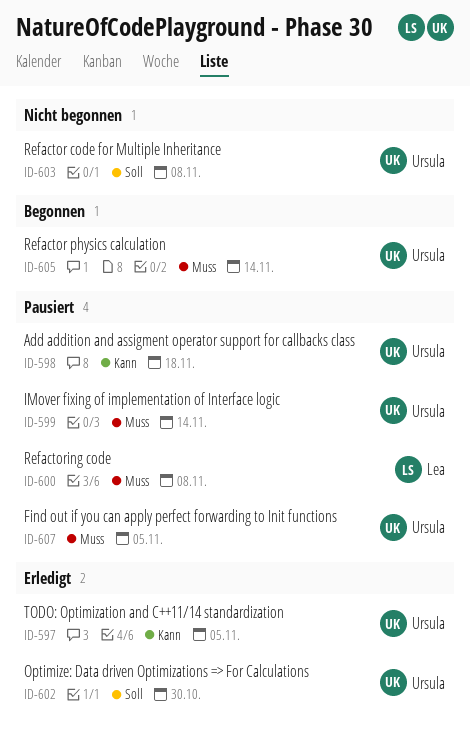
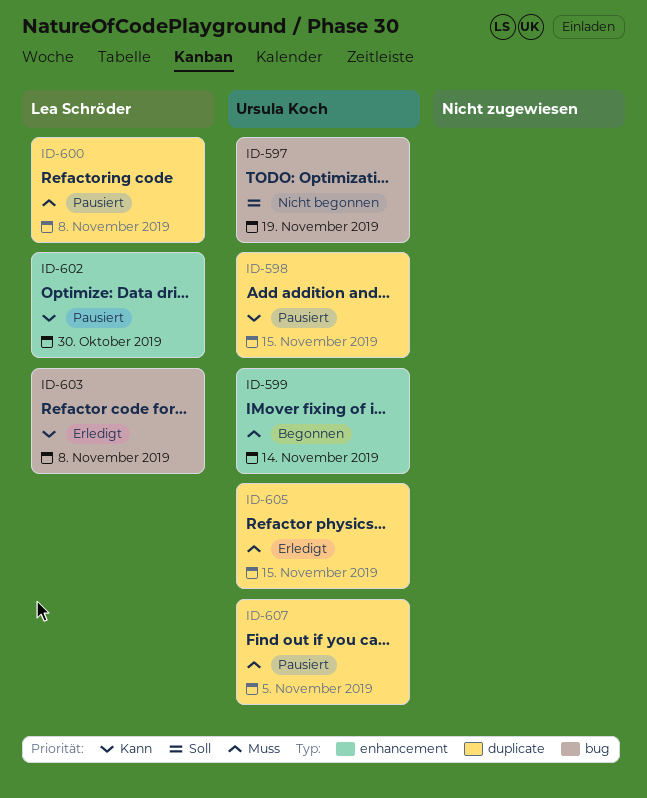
ID-597, status: Erledigt -> Nicht begonnen
ID-597, priority: Kann -> Soll
ID-597, due: Nov 5 -> Nov 19
ID-598, due: Nov 18 -> Nov 15
ID-599, status: Pausiert -> Begonnen
ID-602, status: Erledigt -> Pausiert
ID-602, owner: Ursula Koch -> Lea Schröder
ID-602, priority: Soll -> Kann
ID-603, status: Nicht begonnen -> Erledigt
ID-603, owner: Ursula Koch -> Lea Schröder
ID-603, priority: Soll -> Kann
ID-605, status: Begonnen -> Erledigt
ID-605, due: Nov 14 -> Nov 15

